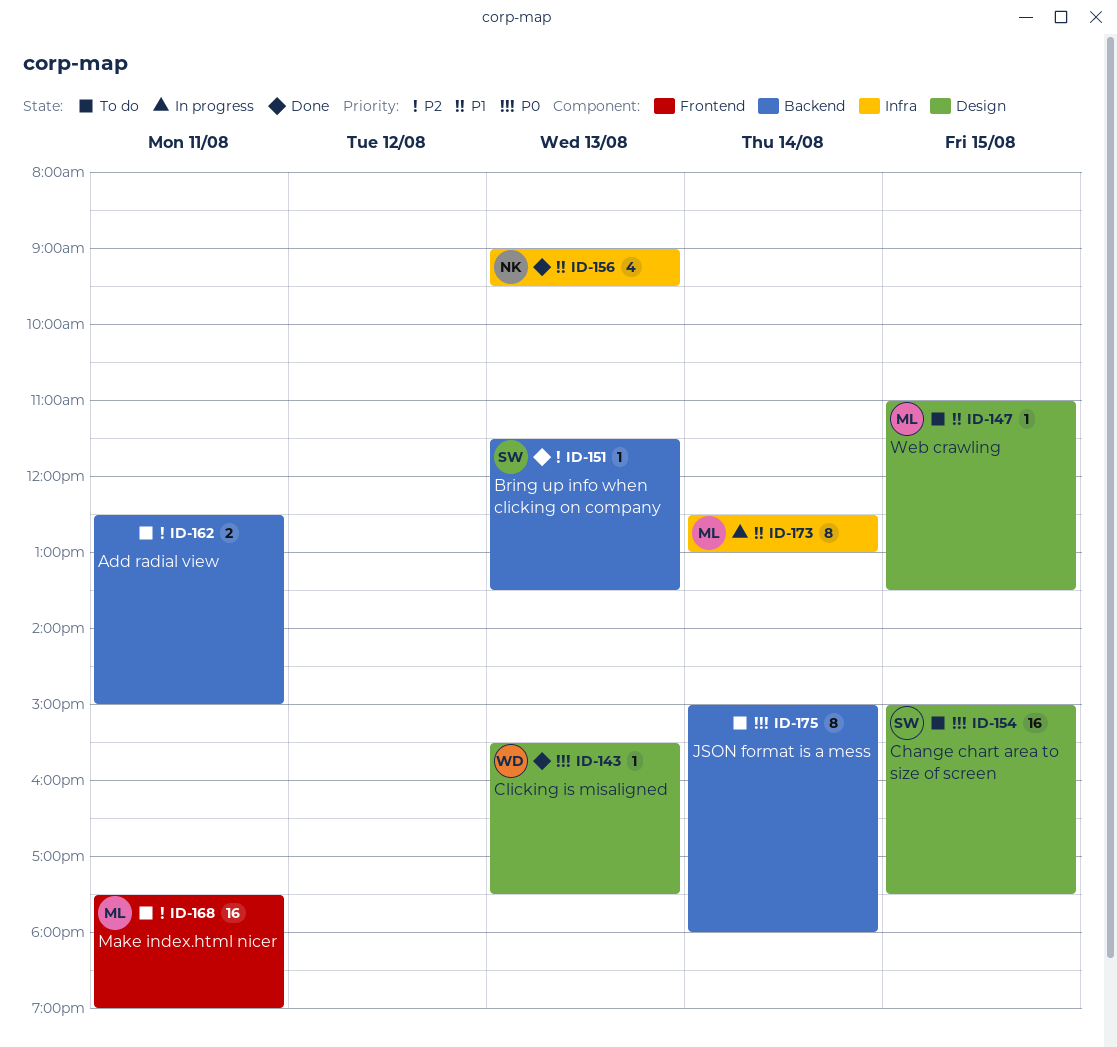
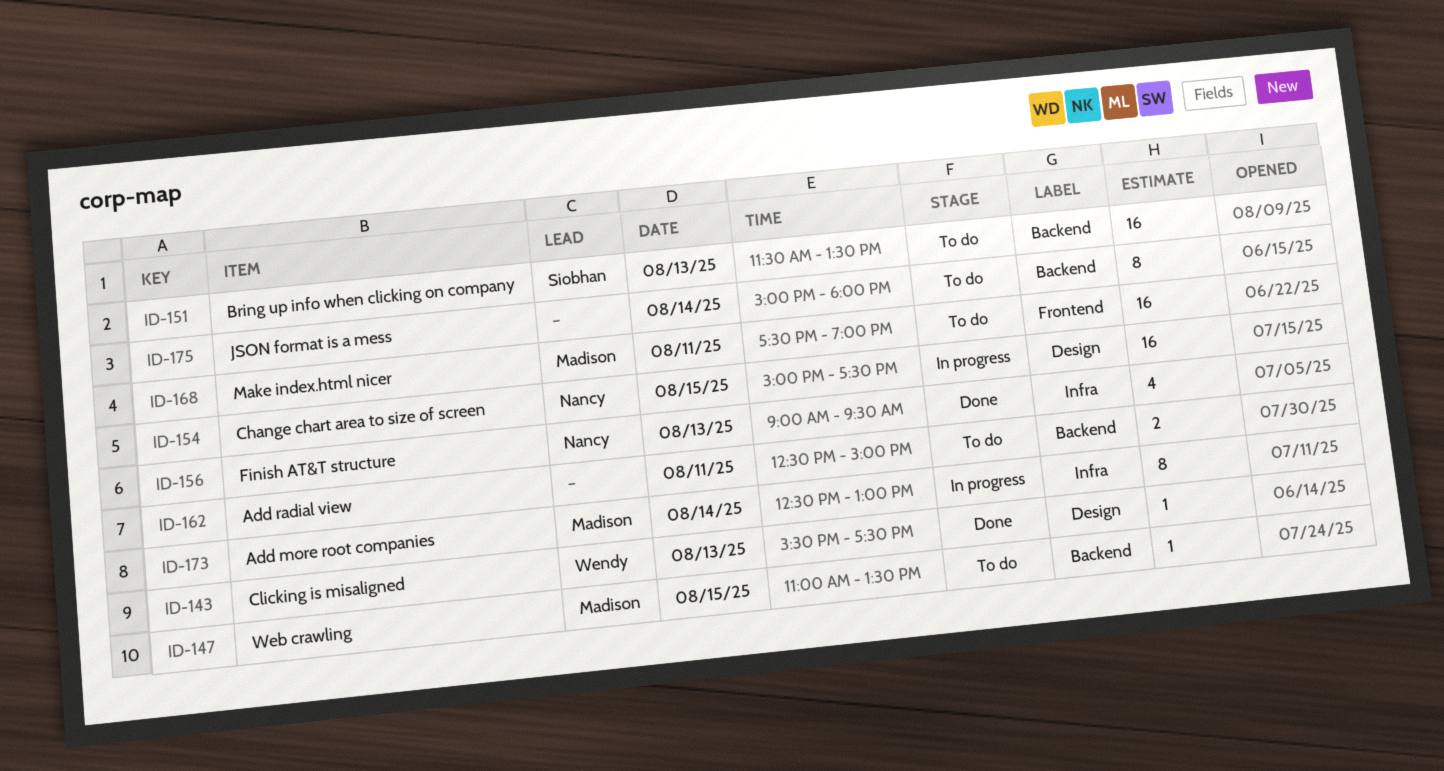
ID-147, label: Design -> Backend
ID-151, status: Done -> To do
ID-151, estimate: 1 -> 16
ID-154, status: To do -> In progress
ID-154, owner: Siobhan -> Nancy

